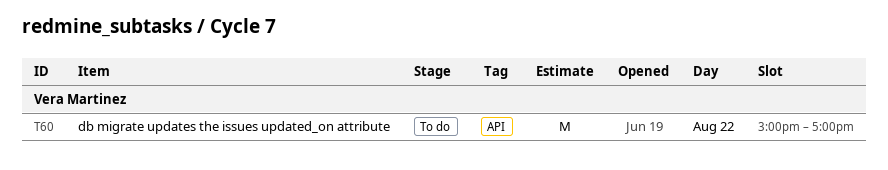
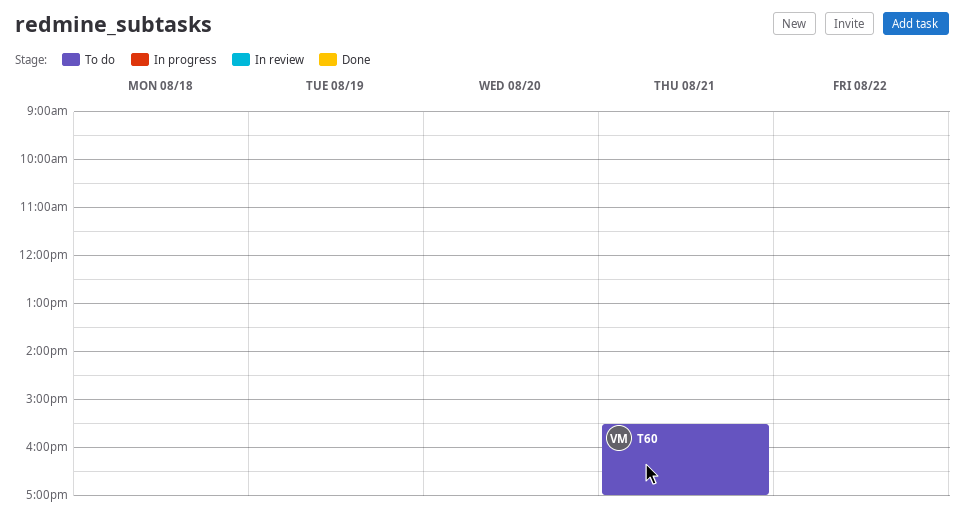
T60, day: Aug 22 -> Aug 21
T60, begins: 15:00 -> 15:30

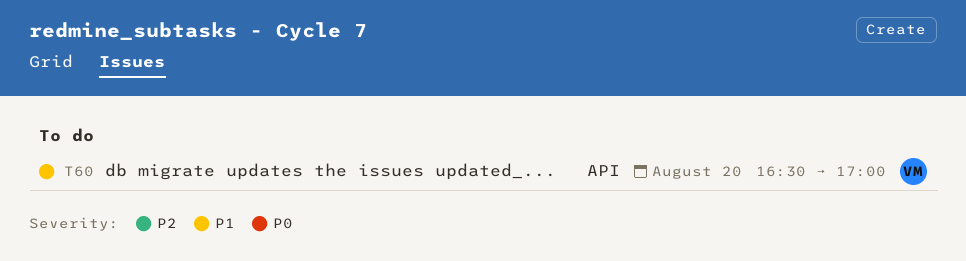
T60, day: Aug 21 -> Aug 20
T60, begins: 15:30 -> 16:30

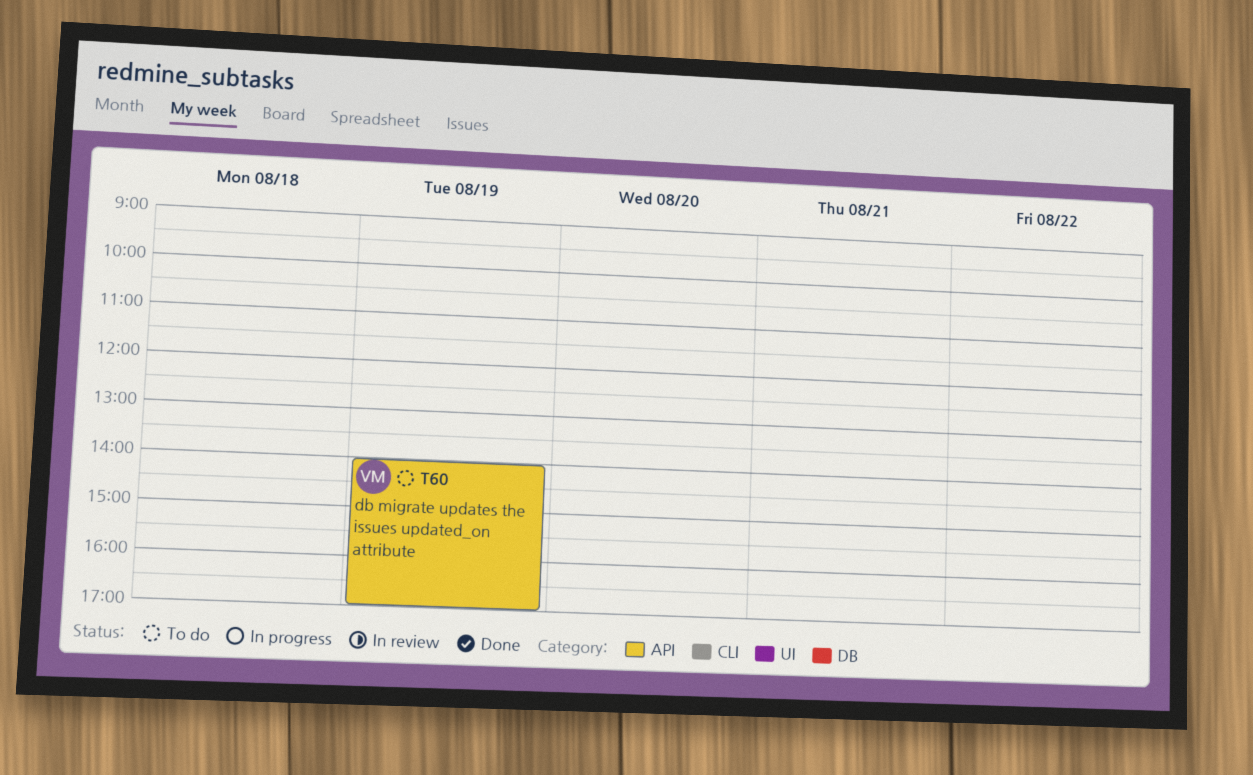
T60, day: Aug 20 -> Aug 19
T60, begins: 16:30 -> 14:00

